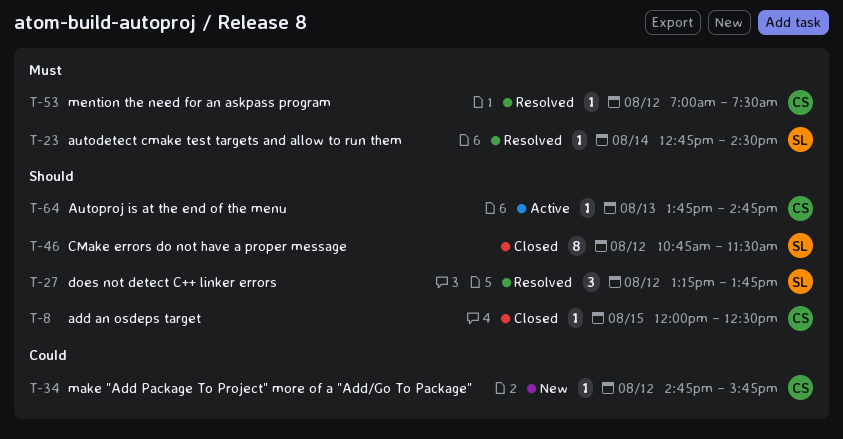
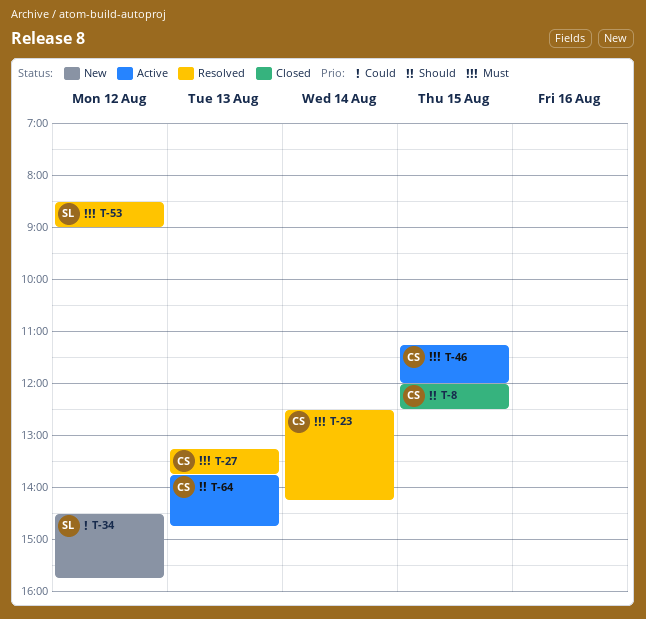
T-23, owner: SL -> CS
T-23, begins: 12:45 -> 12:30
T-23, ends: 14:30 -> 14:15
T-27, owner: SL -> CS
T-27, priority: Should -> Must
T-27, day: Aug 12 -> Aug 13
T-34, owner: CS -> SL
T-34, begins: 14:45 -> 14:30
T-46, status: Closed -> Active
T-46, owner: SL -> CS
T-46, priority: Should -> Must
T-46, day: Aug 12 -> Aug 15
T-46, begins: 10:45 -> 11:15
T-46, ends: 11:30 -> 12:00
T-53, owner: CS -> SL
T-53, begins: 07:00 -> 08:30
T-53, ends: 07:30 -> 09:00

